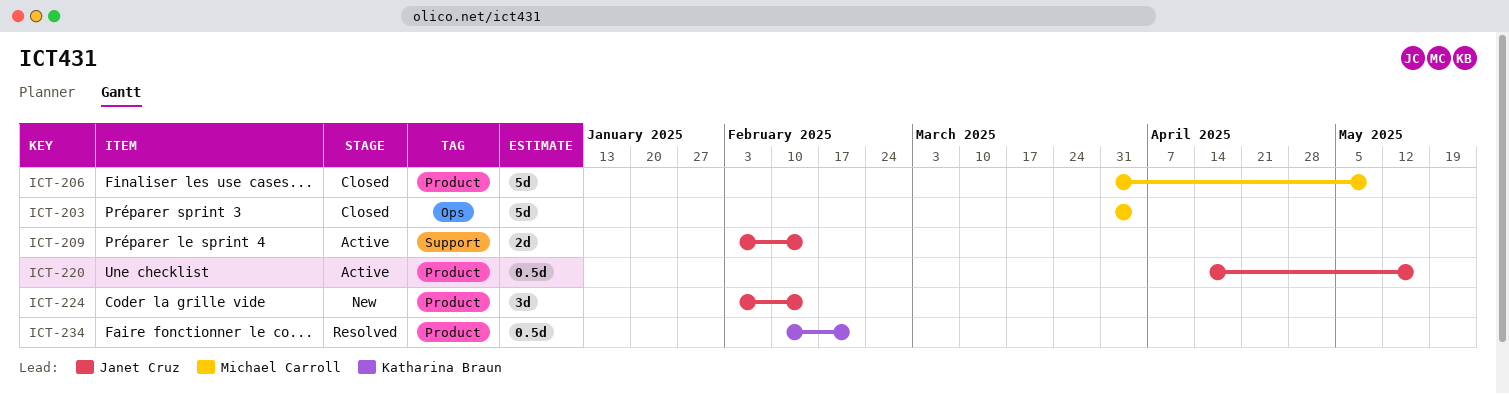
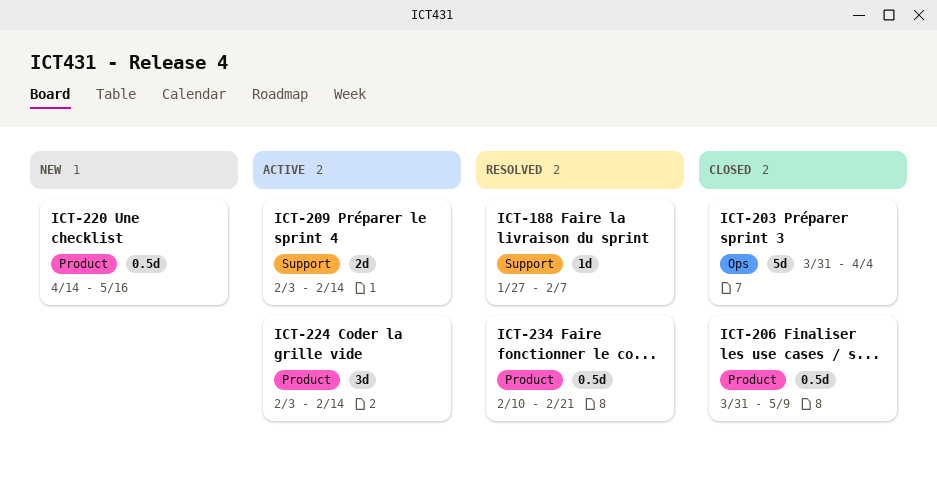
ICT-188: none -> present
ICT-206, estimate: 5d -> 0.5d
ICT-220, status: Active -> New
ICT-224, status: New -> Active

